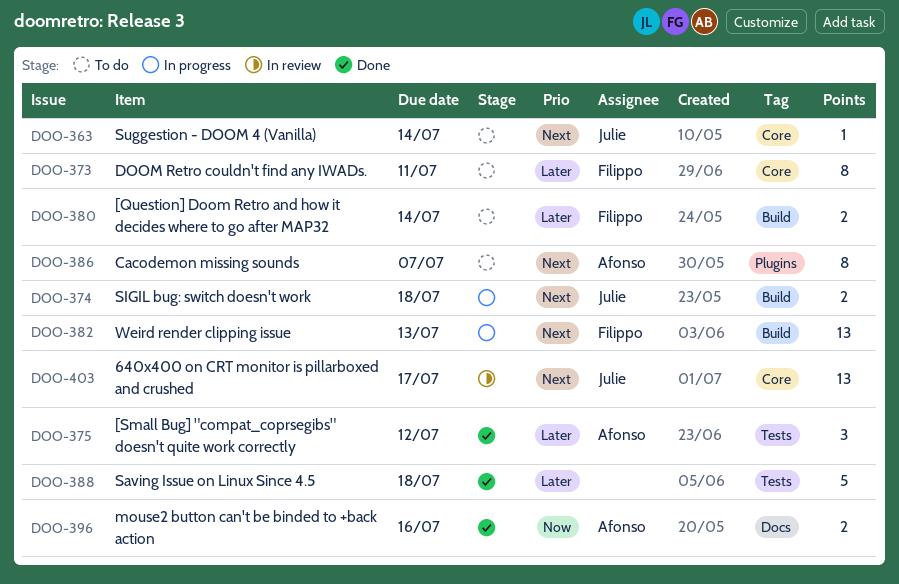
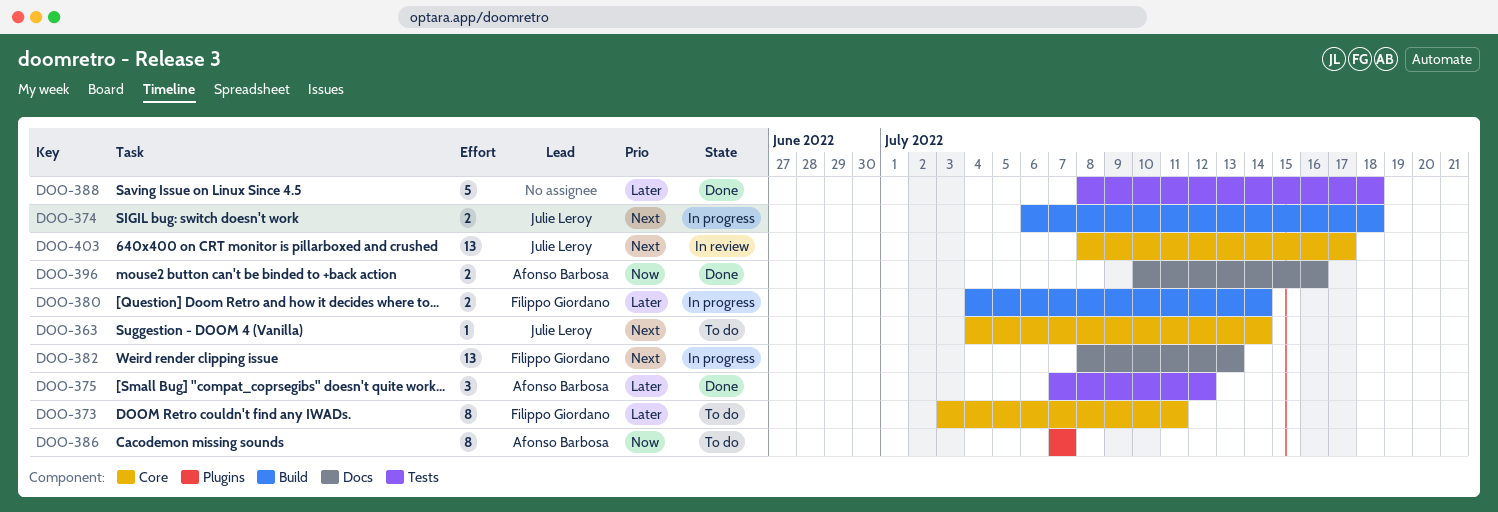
DOO-380, status: To do -> In progress
DOO-382, label: Build -> Docs
DOO-386, priority: Next -> Now

